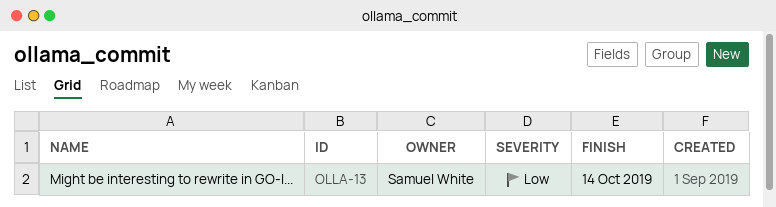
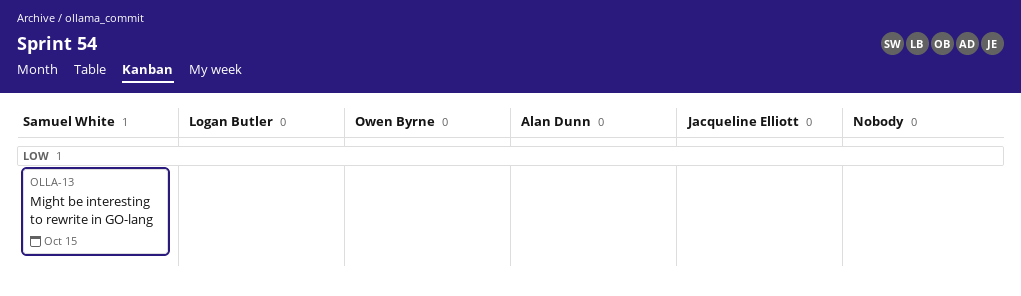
OLLA-13, due: Oct 14 -> Oct 15

